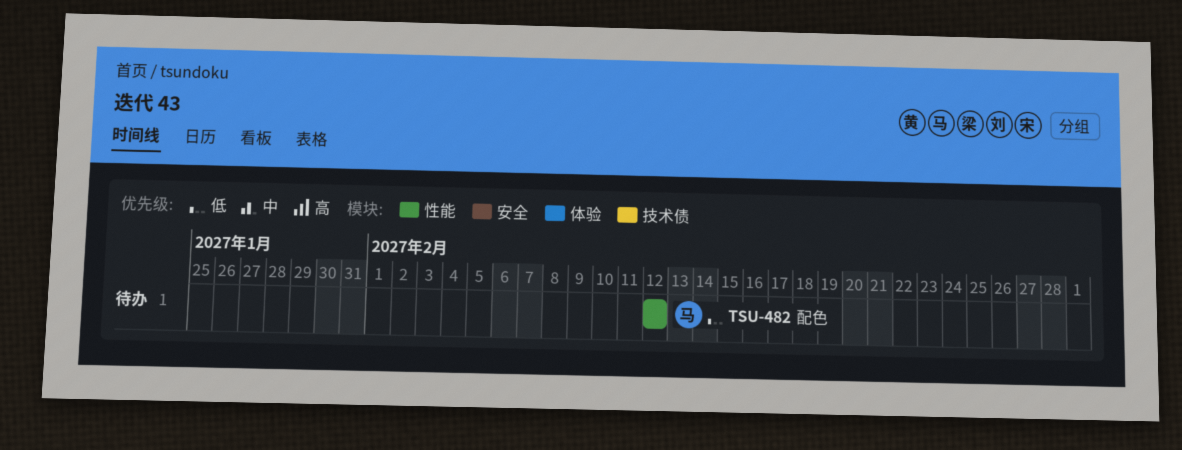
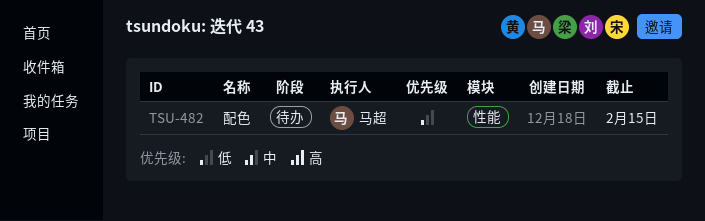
TSU-482, due: Feb 12 -> Feb 15

